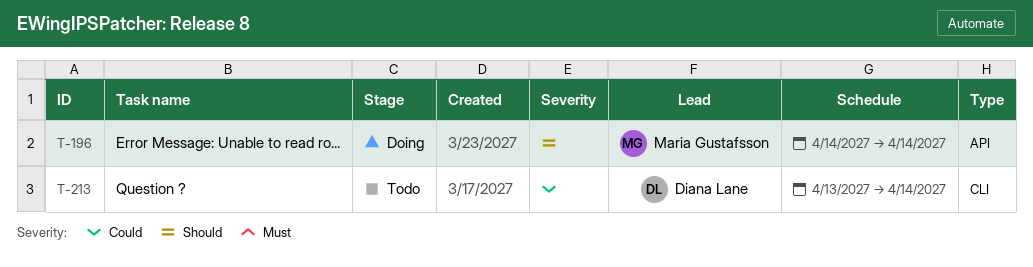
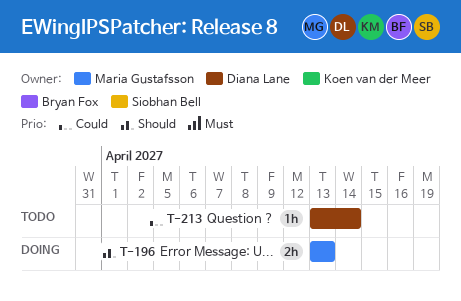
T-196, start: Apr 14 -> Apr 13
T-196, due: Apr 14 -> Apr 13

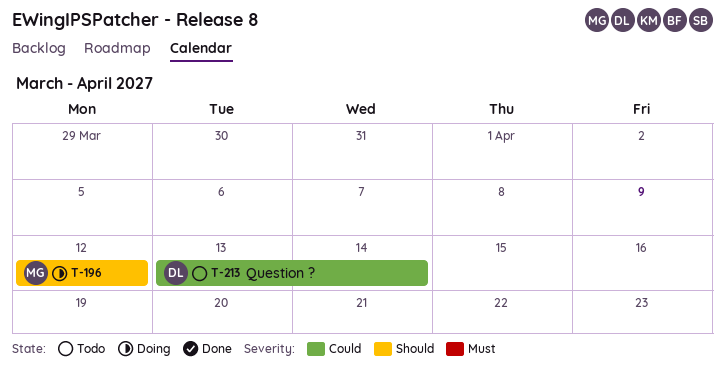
T-196, start: Apr 13 -> Apr 12
T-196, due: Apr 13 -> Apr 12

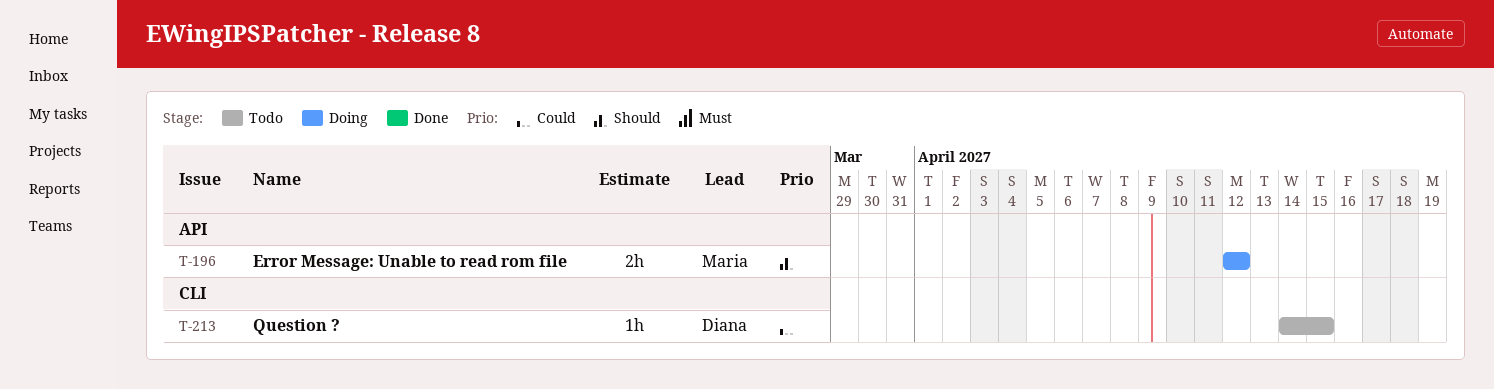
T-213, start: Apr 13 -> Apr 14
T-213, due: Apr 14 -> Apr 15

